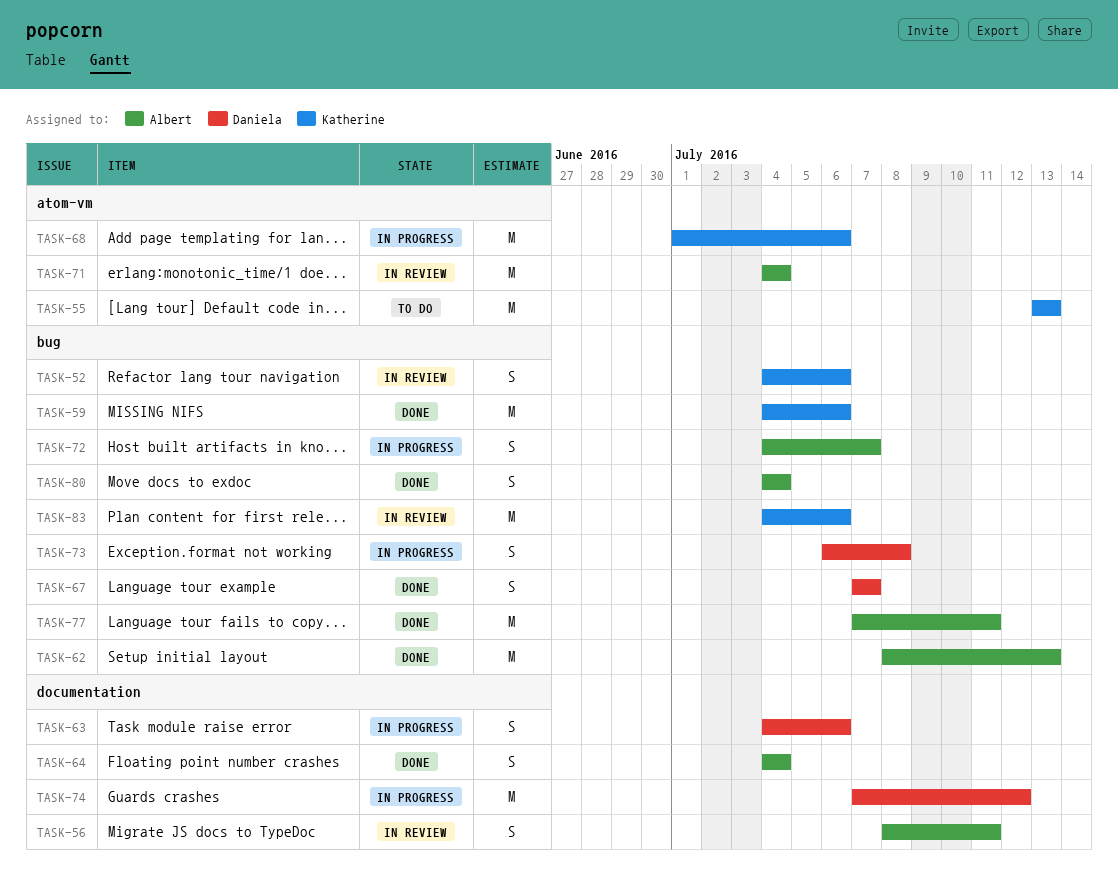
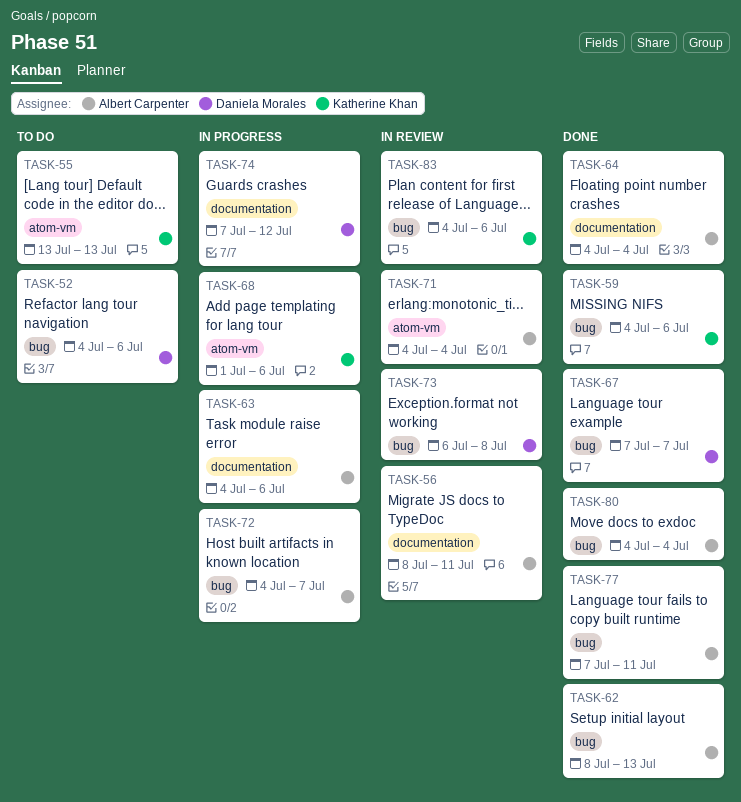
TASK-52, status: In review -> To do
TASK-52, owner: Katherine Khan -> Daniela Morales
TASK-63, owner: Daniela Morales -> Albert Carpenter
TASK-73, status: In progress -> In review

